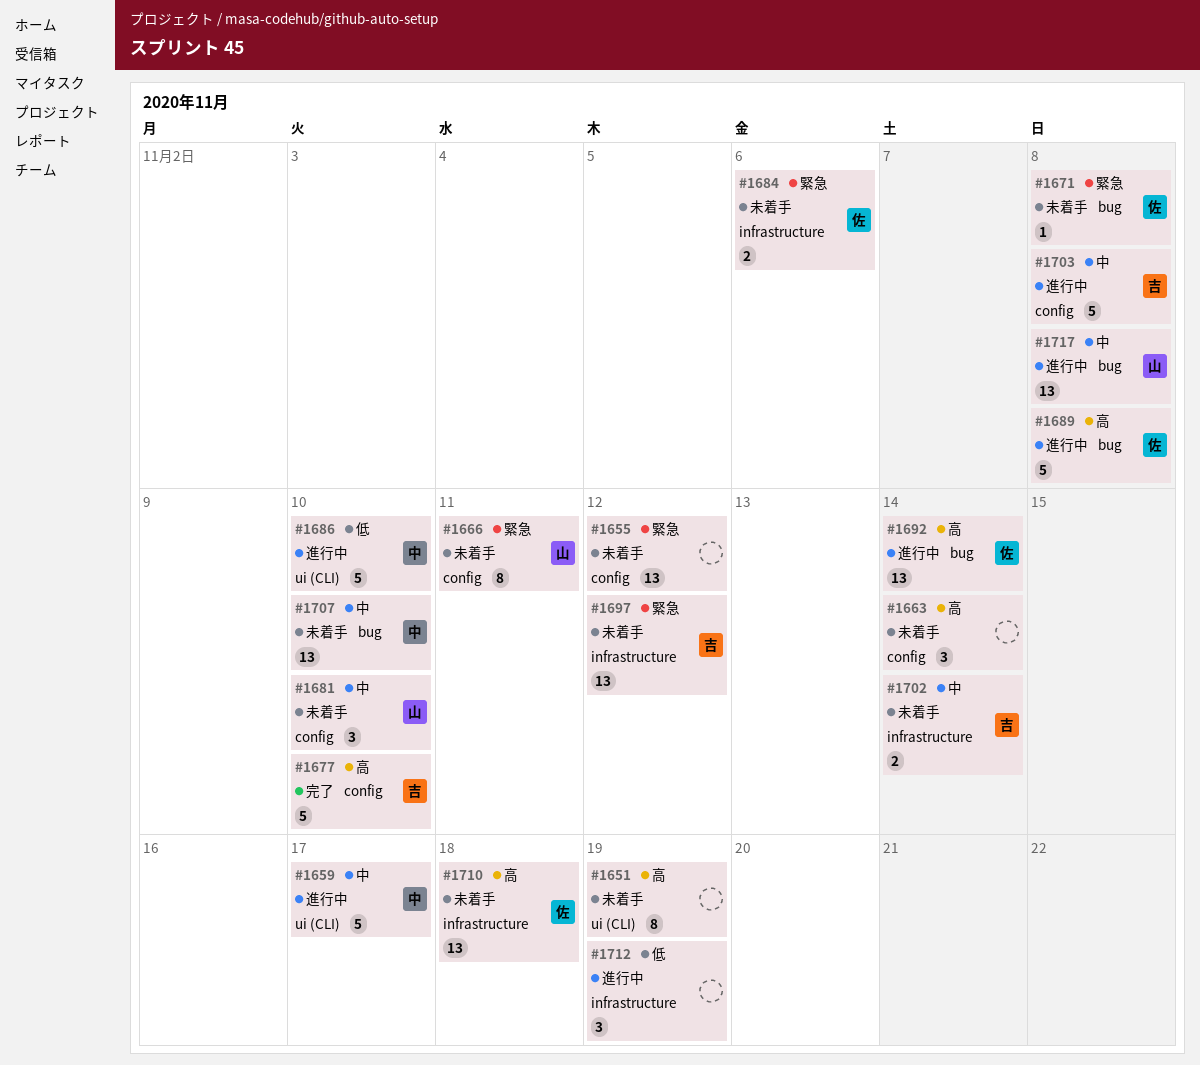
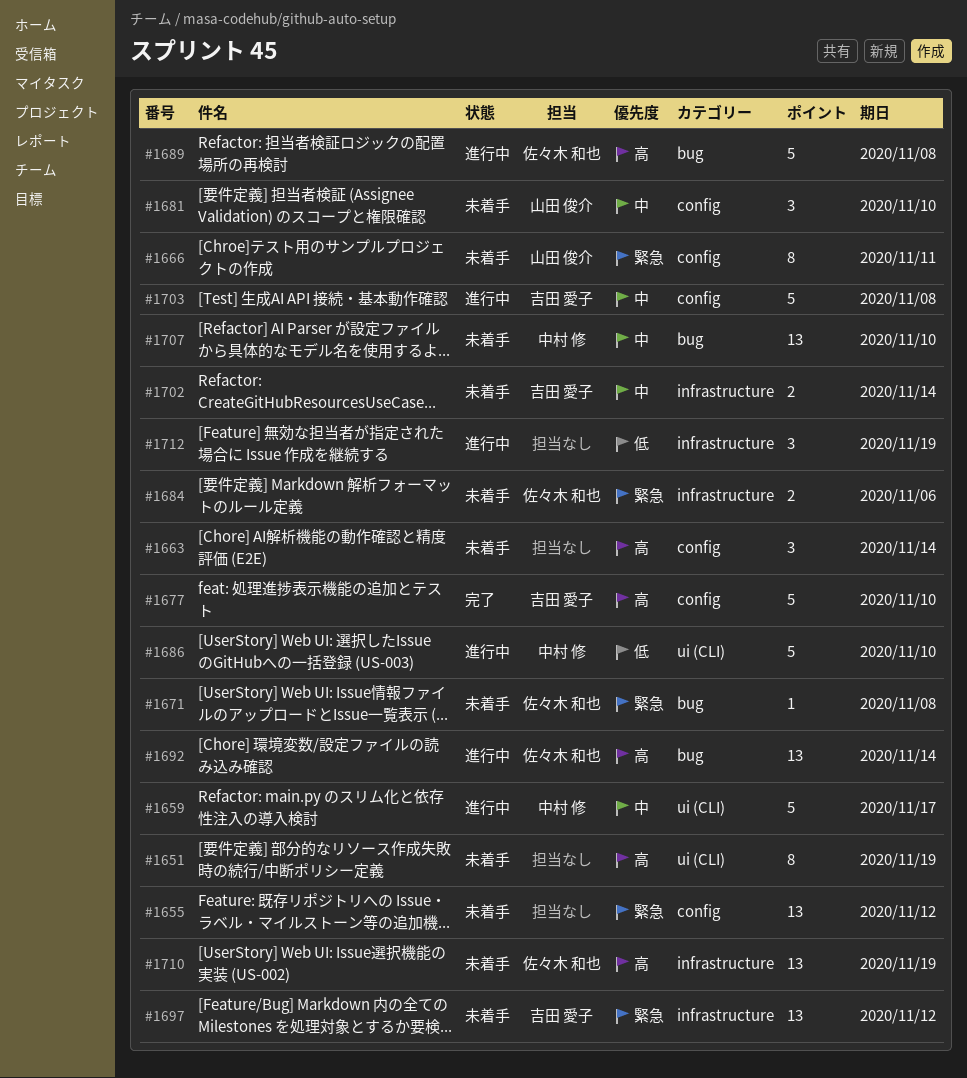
#1710, due: Nov 18 -> Nov 19
#1717: present -> none

